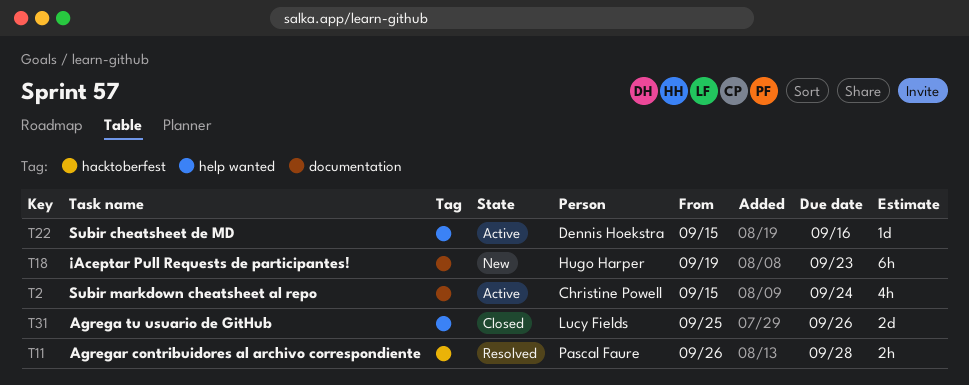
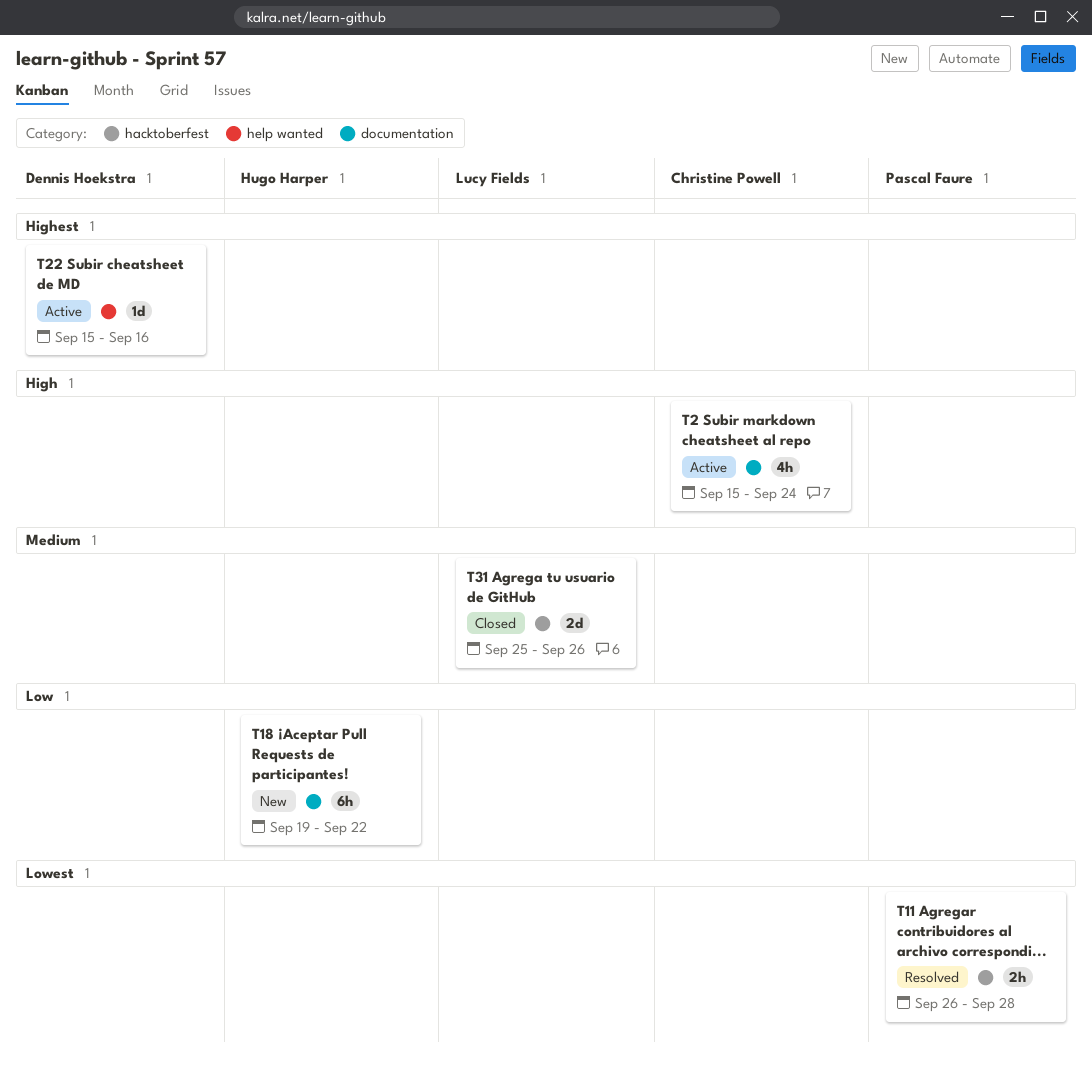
T18, due: Sep 23 -> Sep 22
T31, label: help wanted -> hacktoberfest

